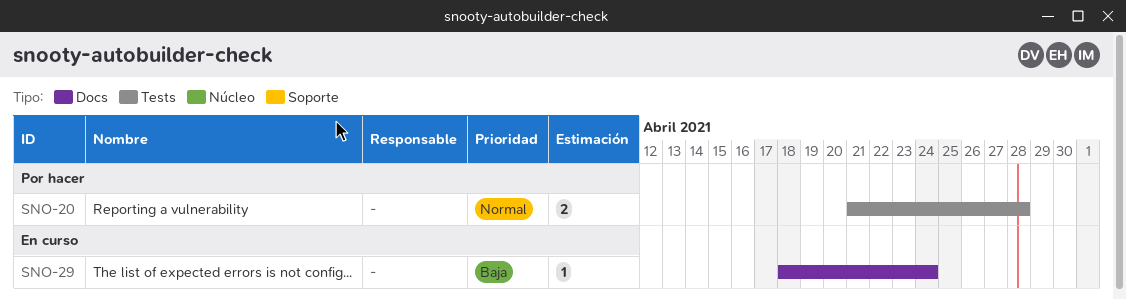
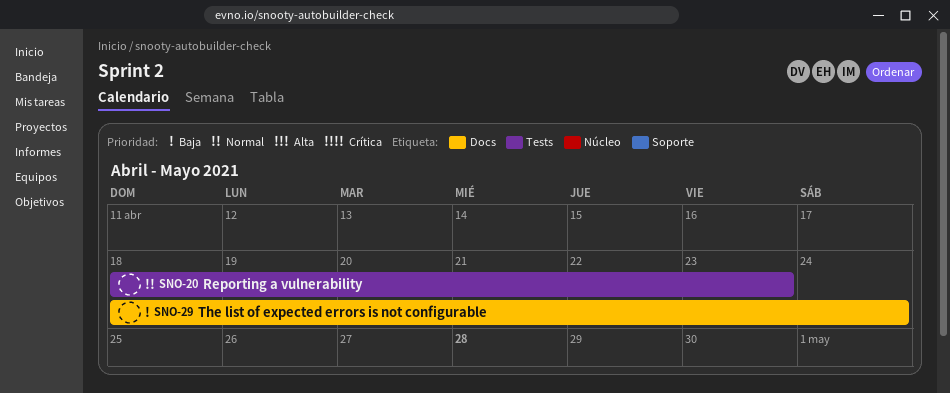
SNO-20, start: Apr 21 -> Apr 18
SNO-20, due: Apr 28 -> Apr 23

